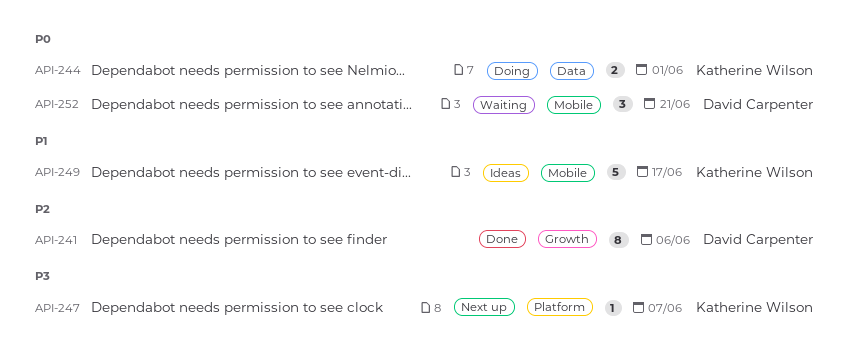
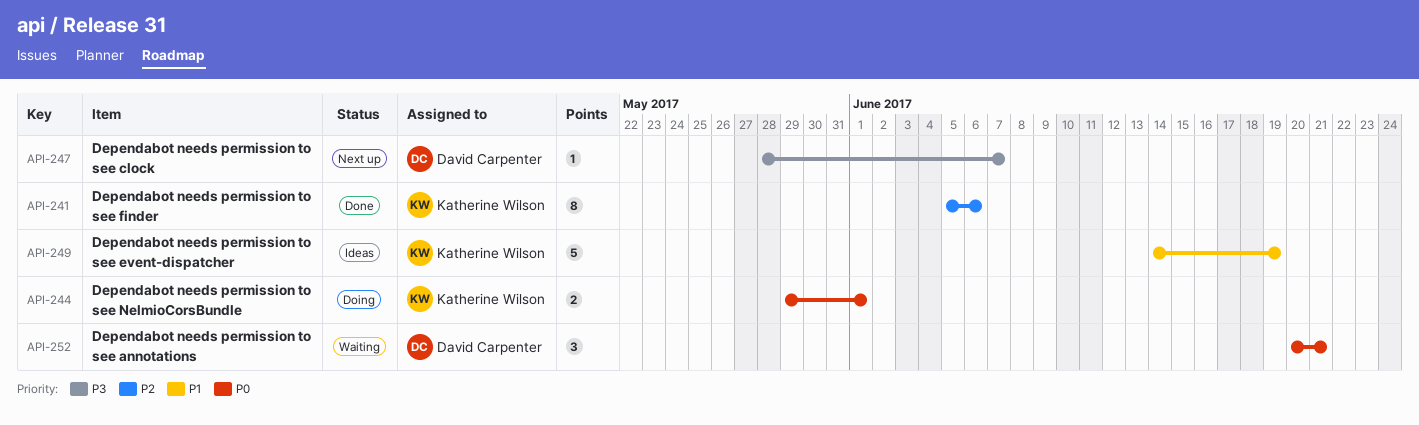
API-241, owner: David Carpenter -> Katherine Wilson
API-247, owner: Katherine Wilson -> David Carpenter
API-249, due: Jun 17 -> Jun 19

